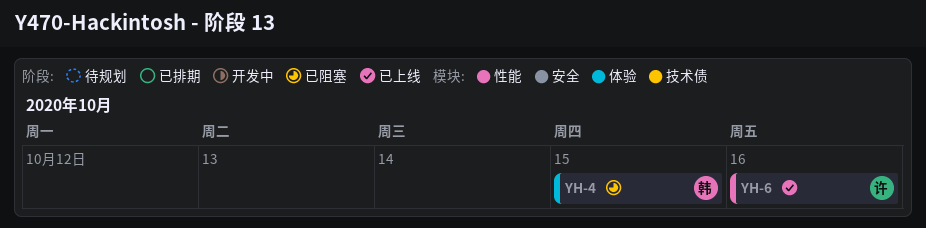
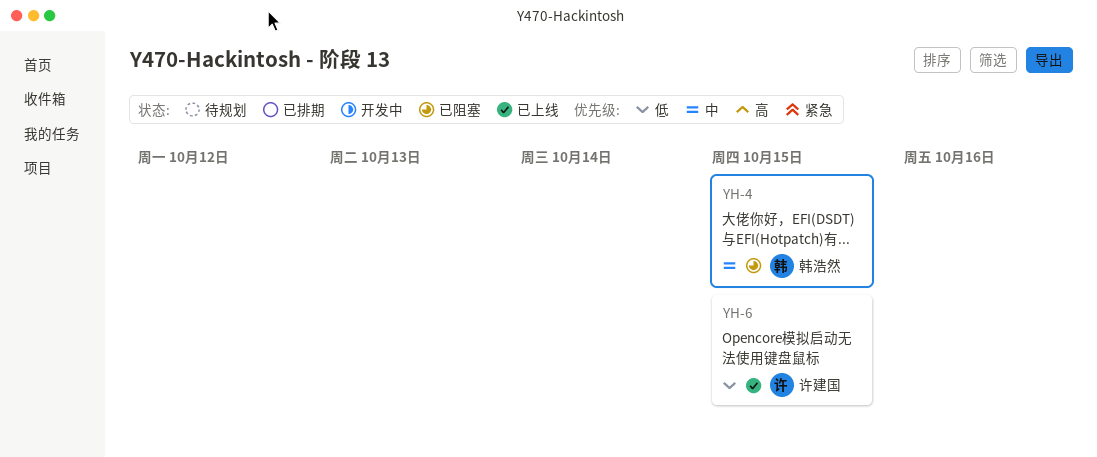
YH-6, due: Oct 16 -> Oct 15

